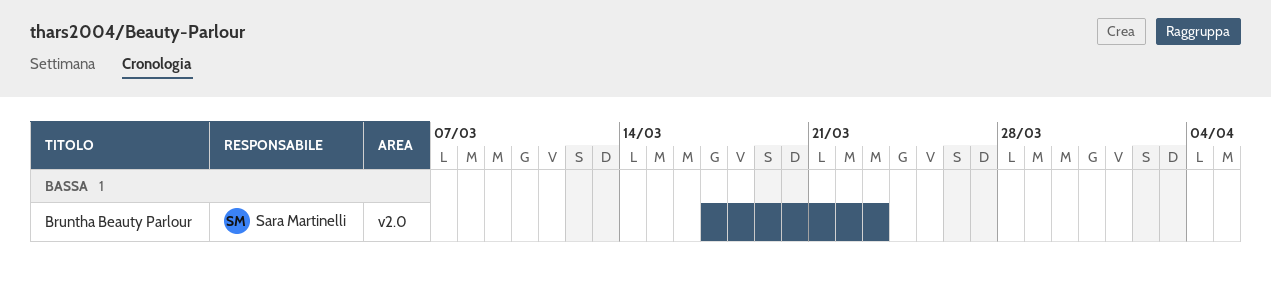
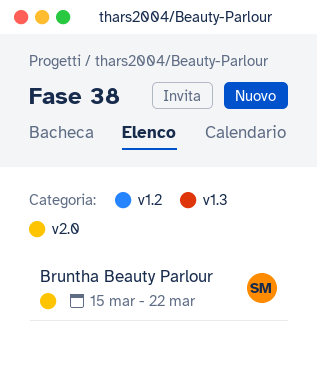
Bruntha Beauty Parlour, start: Mar 17 -> Mar 15
Bruntha Beauty Parlour, due: Mar 23 -> Mar 22

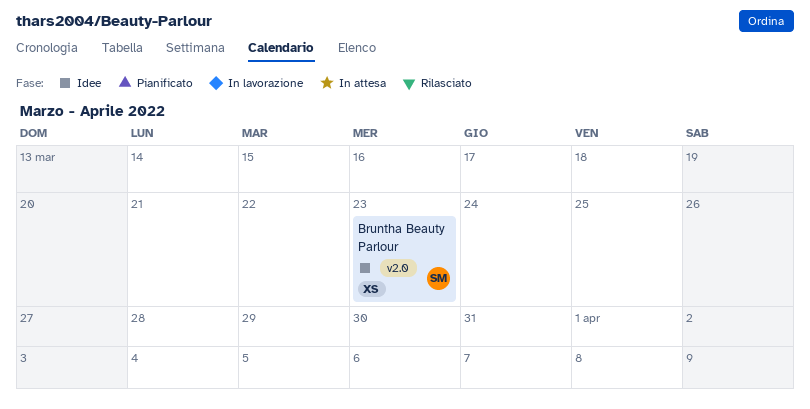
Bruntha Beauty Parlour, due: Mar 22 -> Mar 23

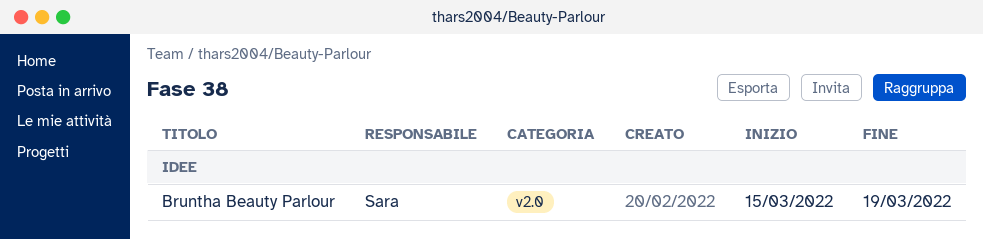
Bruntha Beauty Parlour, due: Mar 23 -> Mar 19

